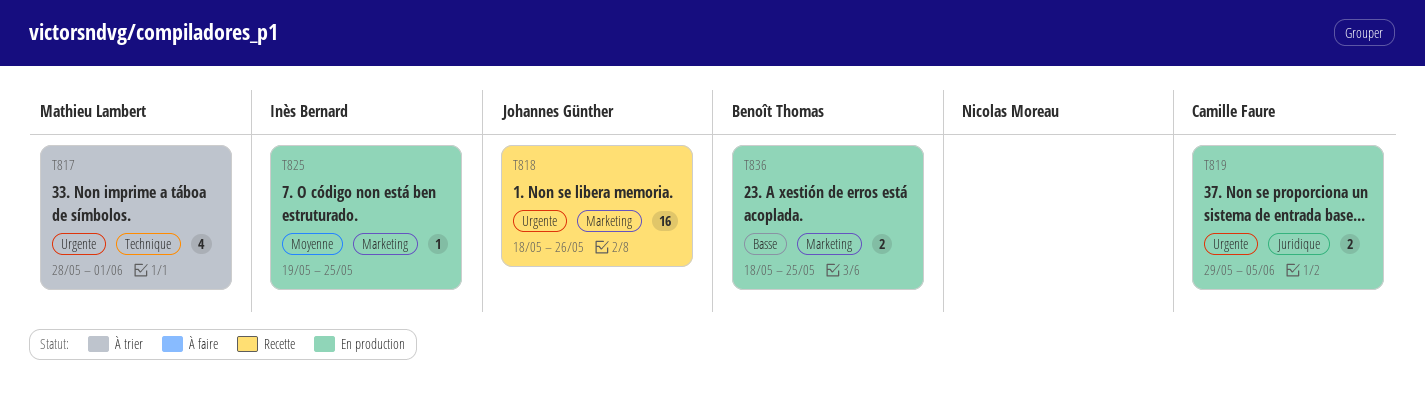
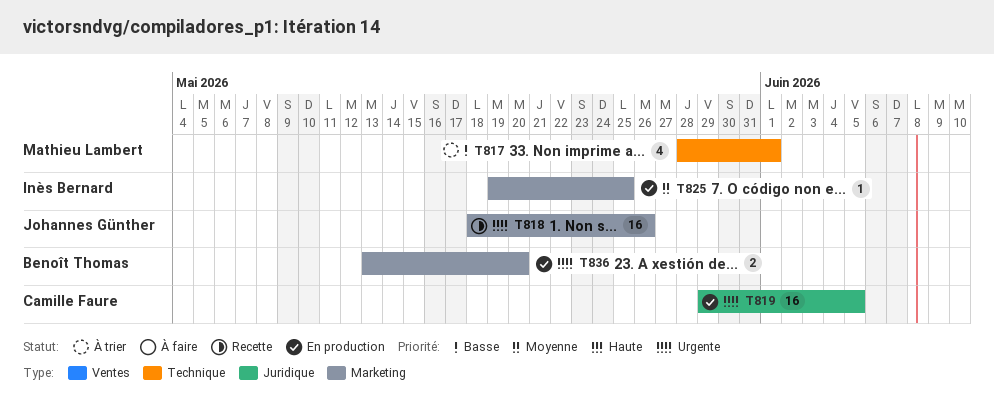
T817, priority: Urgente -> Basse
T819, estimate: 2 -> 16
T836, priority: Basse -> Urgente
T836, start: May 18 -> May 13
T836, due: May 25 -> May 20

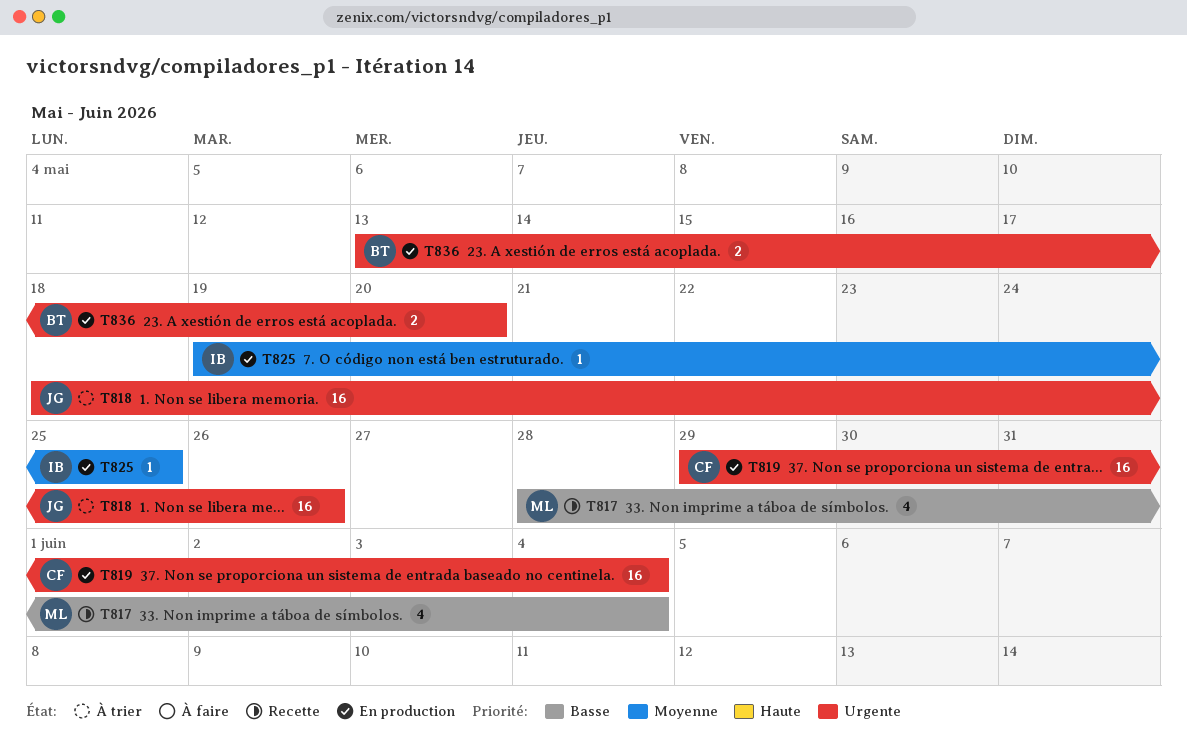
T817, status: À trier -> Recette
T817, due: Jun 1 -> Jun 4
T818, status: Recette -> À trier
T819, due: Jun 5 -> Jun 4

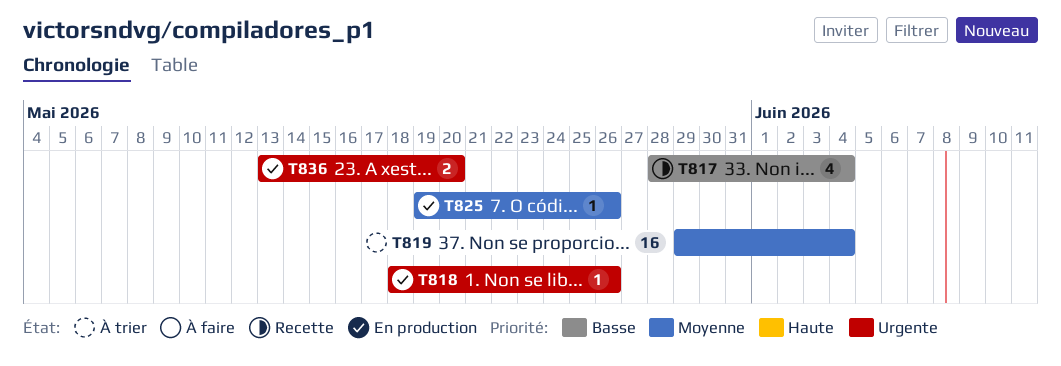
T818, status: À trier -> En production
T818, estimate: 16 -> 1
T819, status: En production -> À trier
T819, priority: Urgente -> Moyenne
T825, due: May 25 -> May 26

